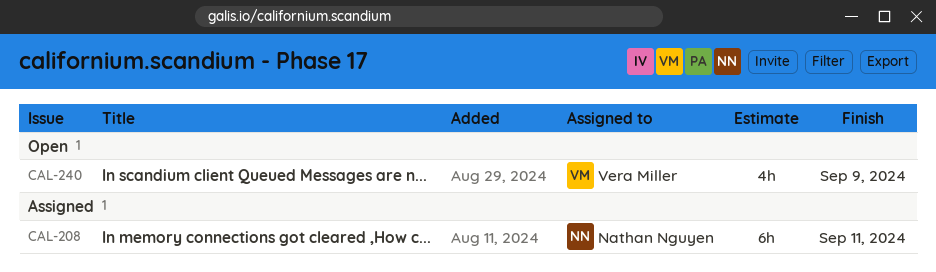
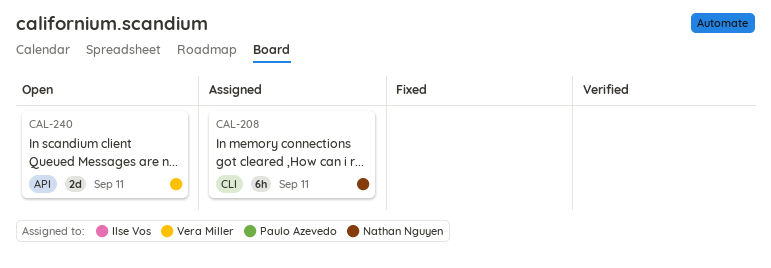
CAL-240, estimate: 4h -> 2d
CAL-240, due: Sep 9 -> Sep 11

